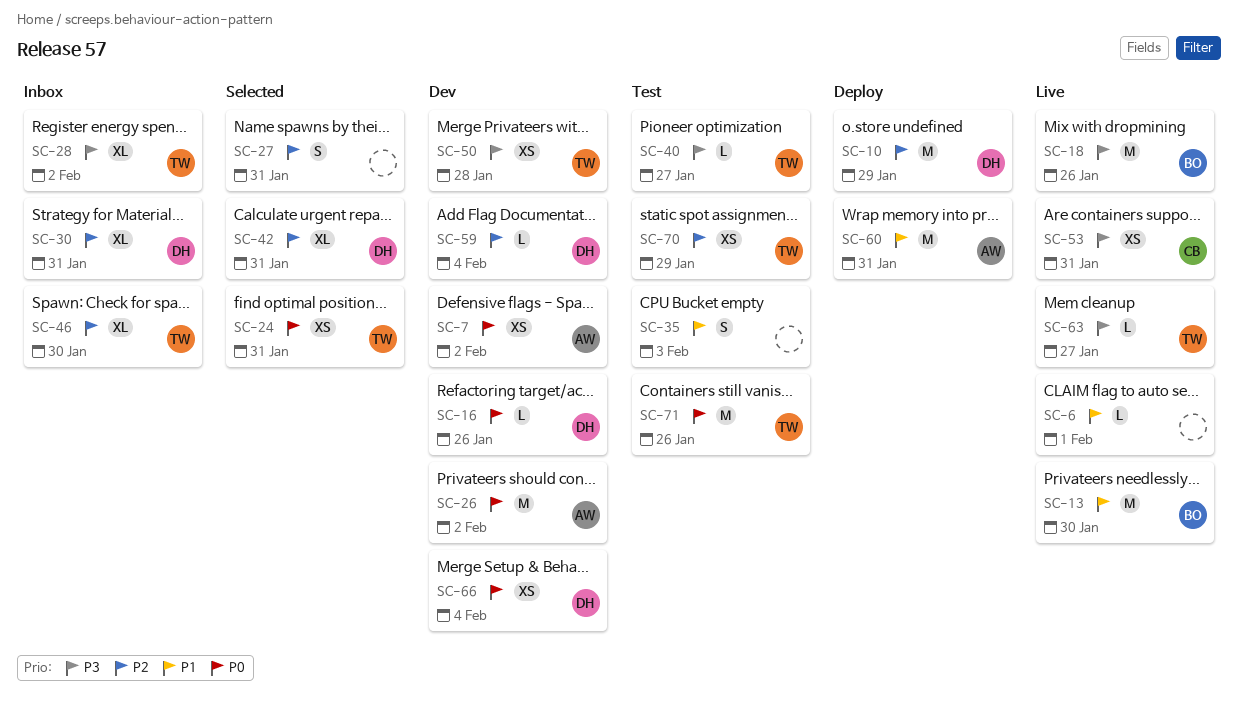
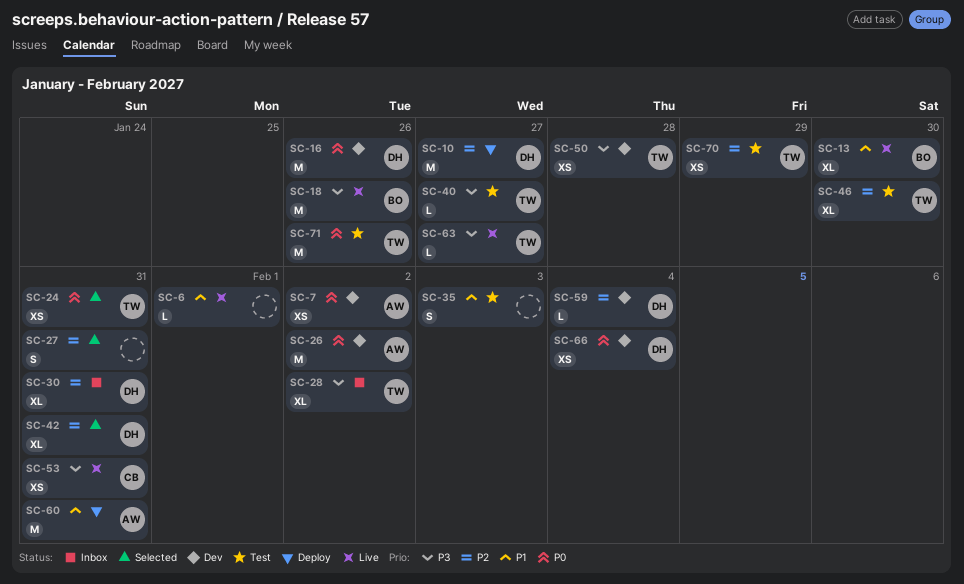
SC-10, due: Jan 29 -> Jan 27
SC-13, estimate: M -> XL
SC-16, estimate: L -> M
SC-46, status: Inbox -> Test

